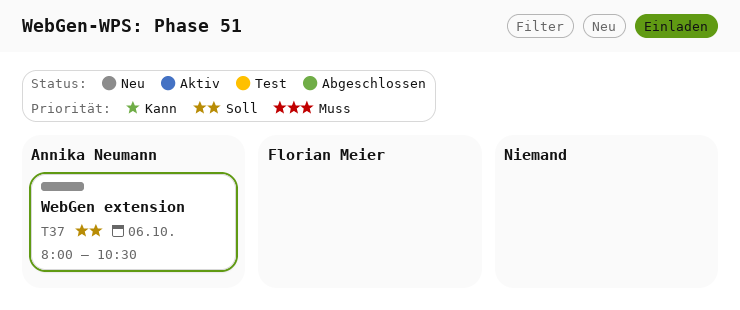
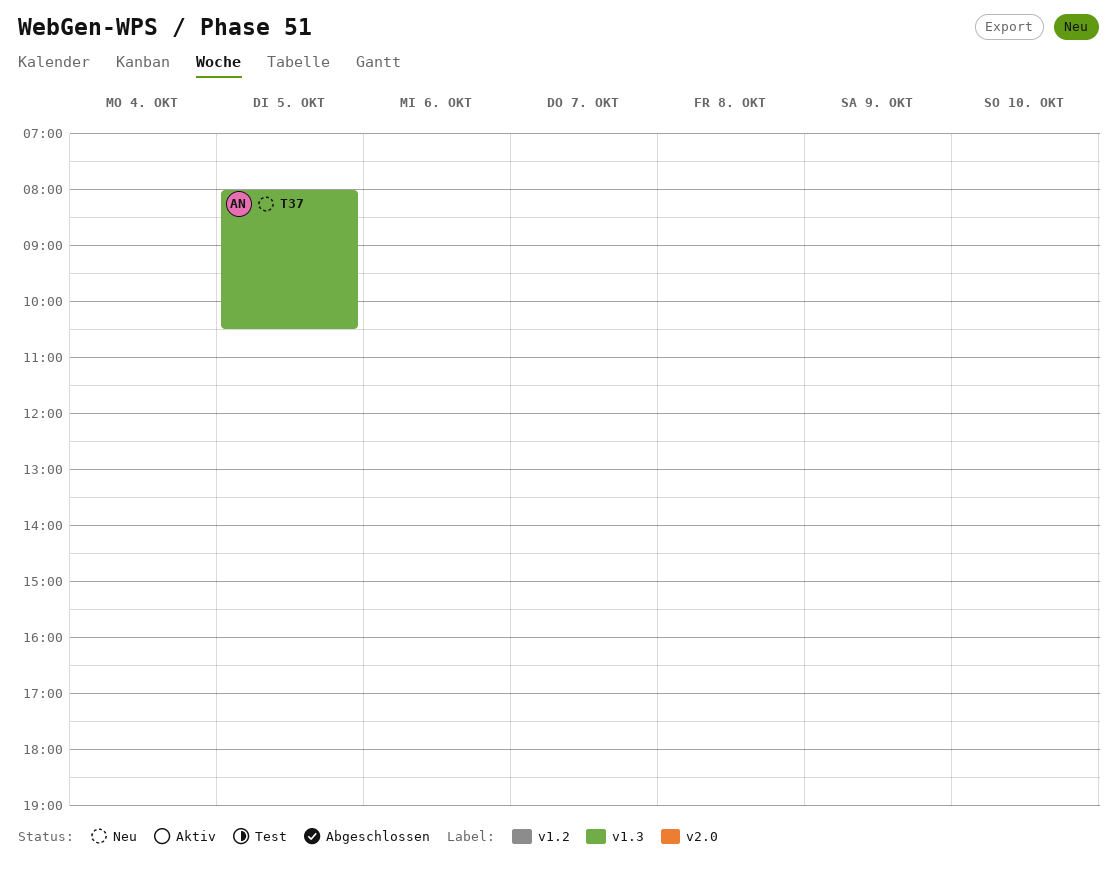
T37, day: Oct 6 -> Oct 5

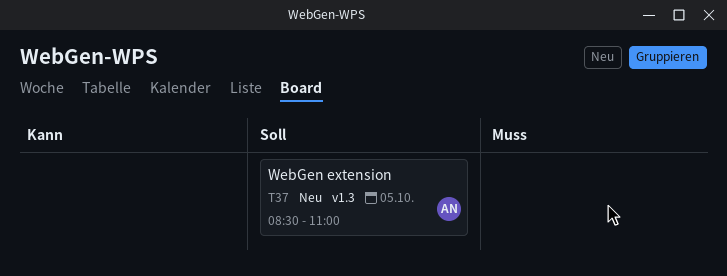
T37, begins: 08:00 -> 08:30
T37, ends: 10:30 -> 11:00

